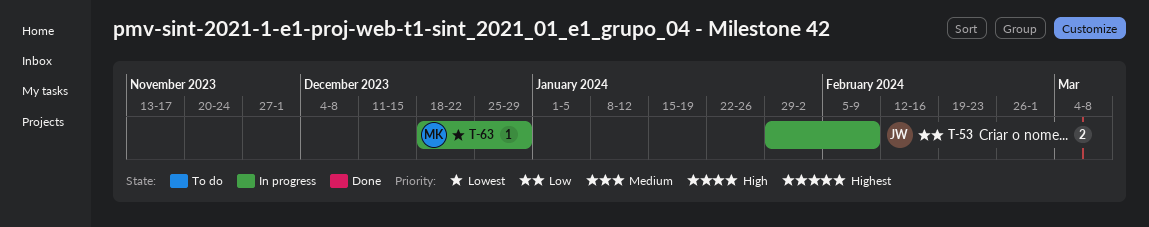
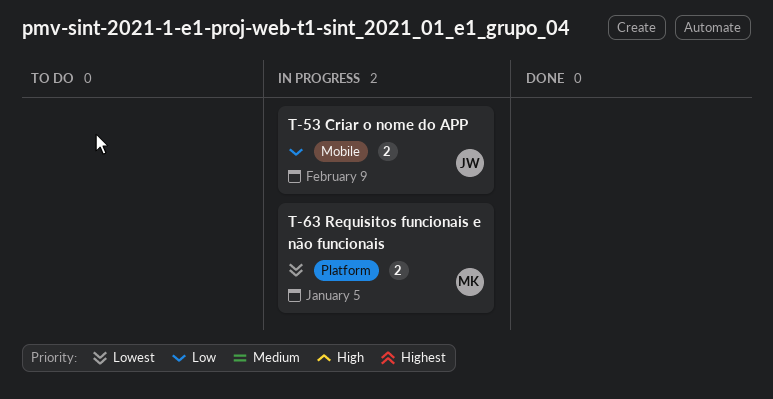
T-63, estimate: 1 -> 2
T-63, due: Dec 29 -> Jan 5

